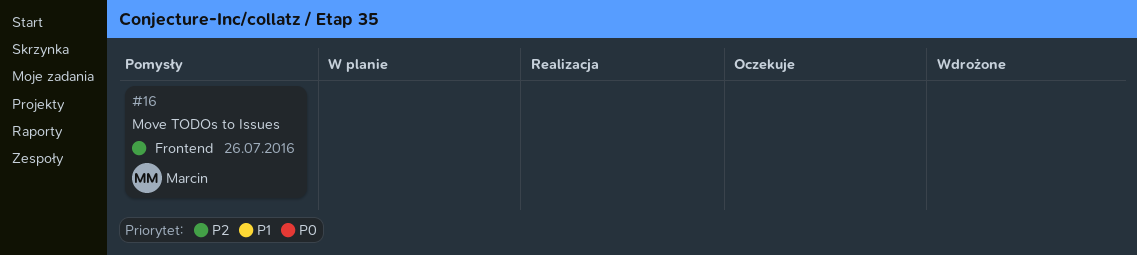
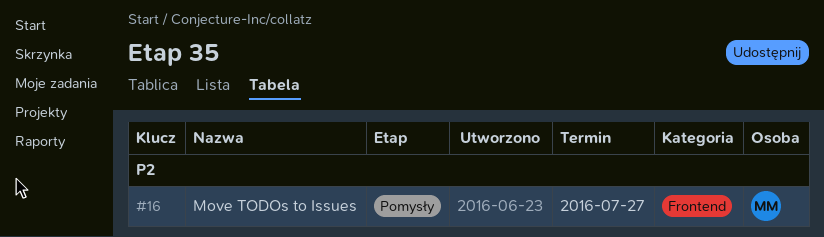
#16, due: Jul 26 -> Jul 27

